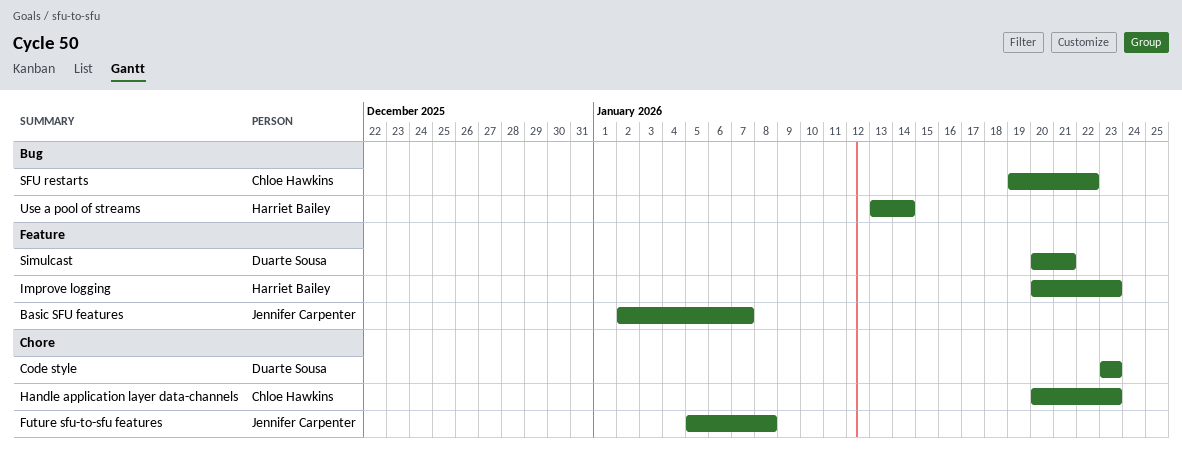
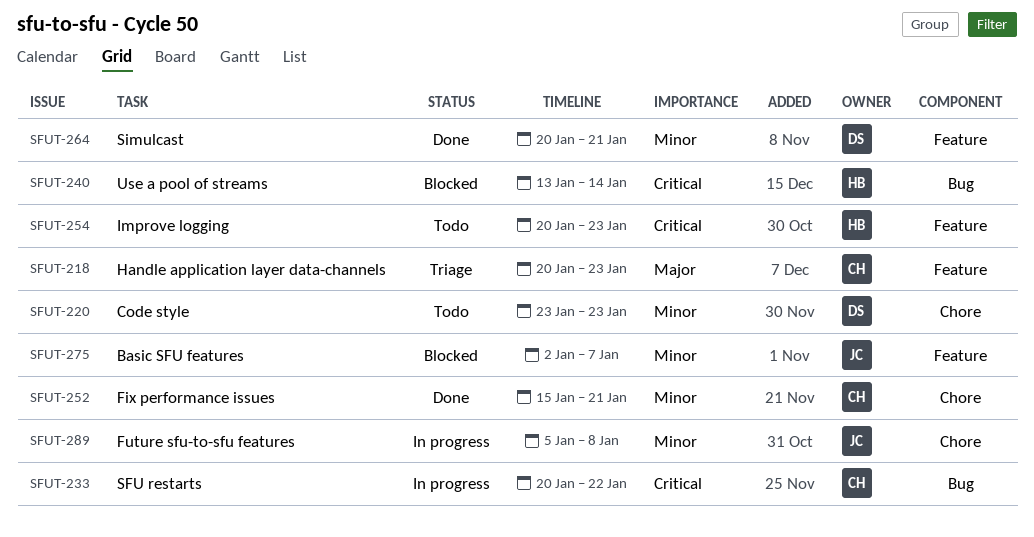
Fix performance issues: none -> present
Handle application layer data-channels, label: Chore -> Feature
SFU restarts, start: Jan 19 -> Jan 20

